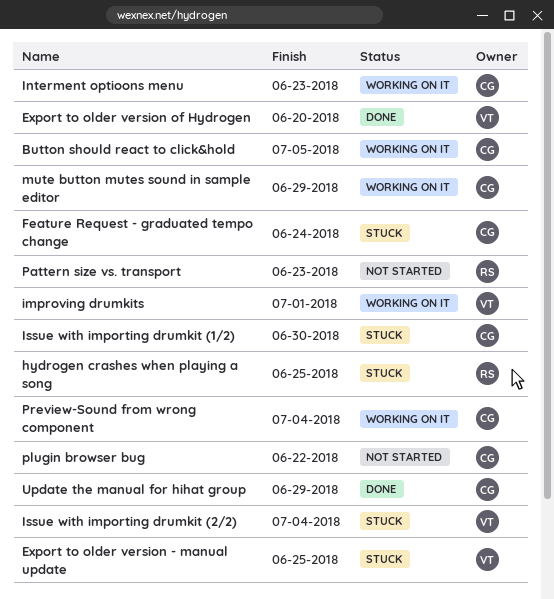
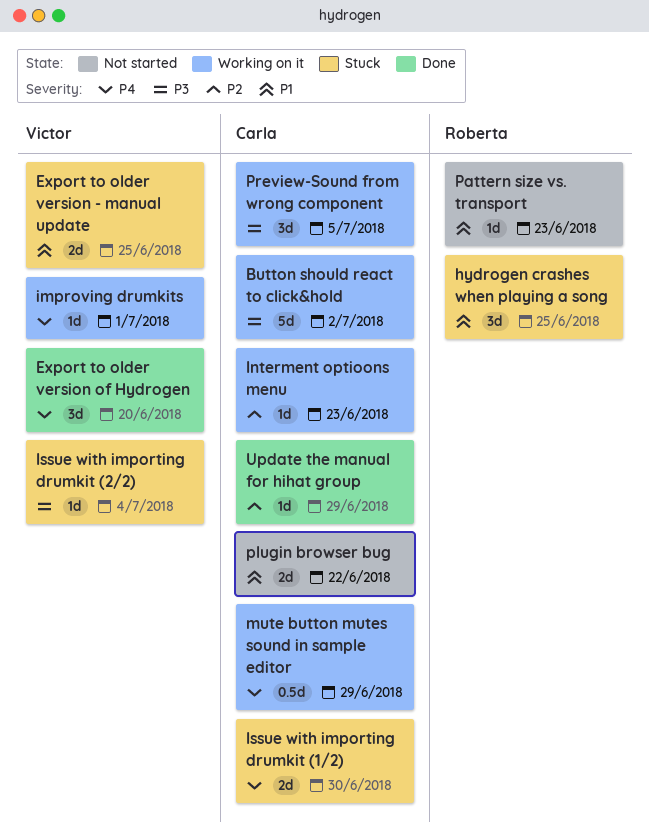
Button should react to click&hold, due: Jul 5 -> Jul 2
Feature Request - graduated tempo change: present -> none
Preview-Sound from wrong component, due: Jul 4 -> Jul 5

